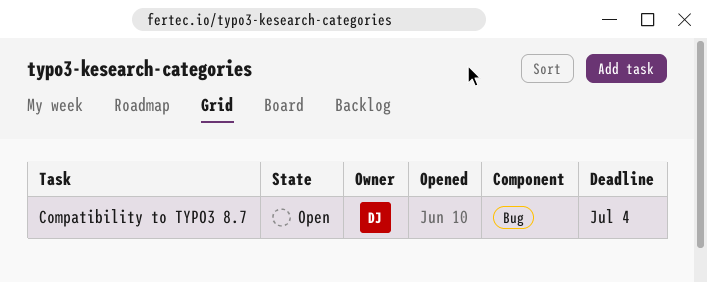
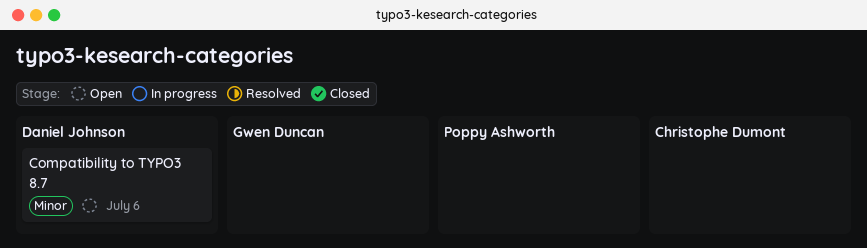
Compatibility to TYPO3 8.7, due: Jul 4 -> Jul 6

